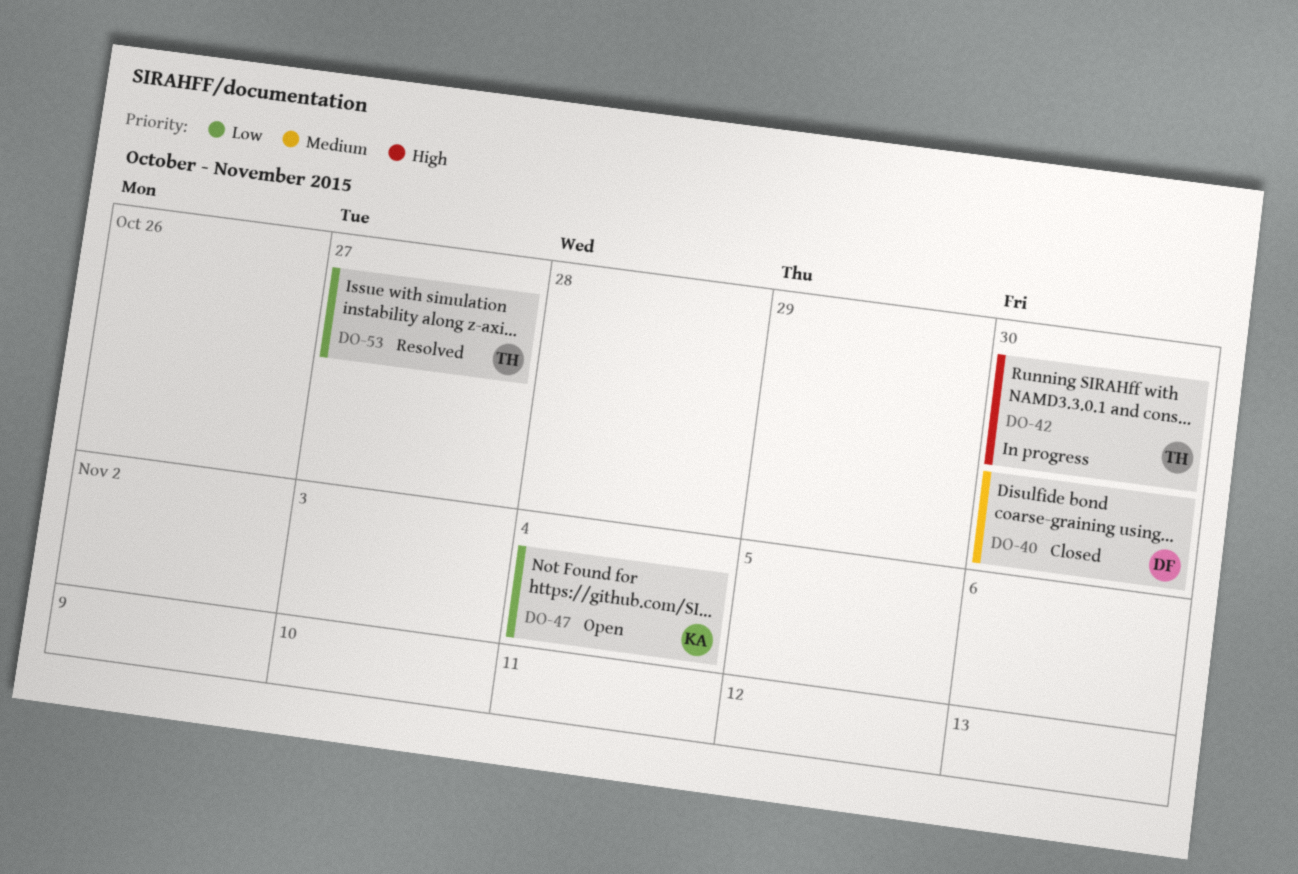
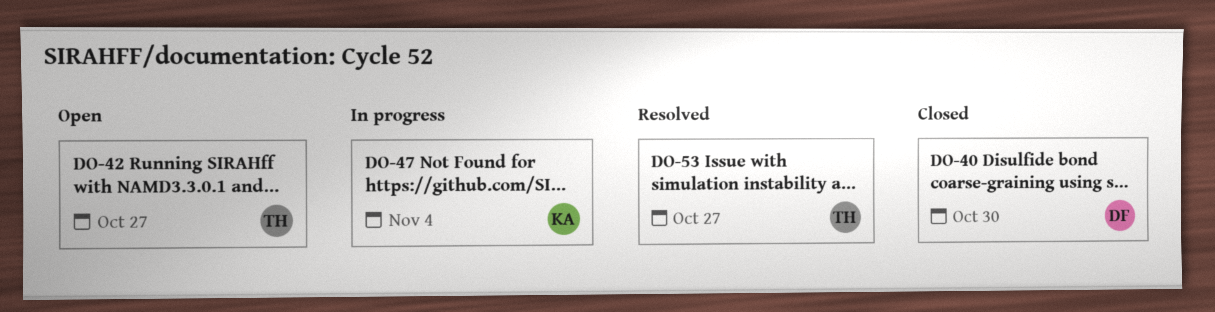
DO-42, status: In progress -> Open
DO-42, due: Oct 30 -> Oct 27
DO-47, status: Open -> In progress

